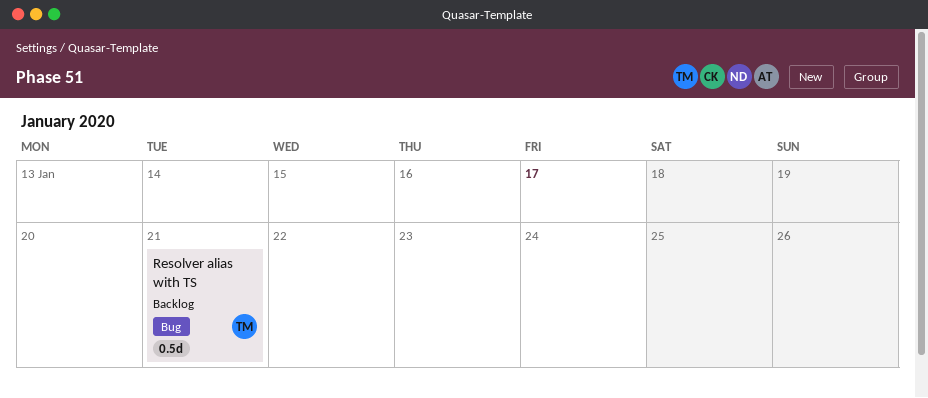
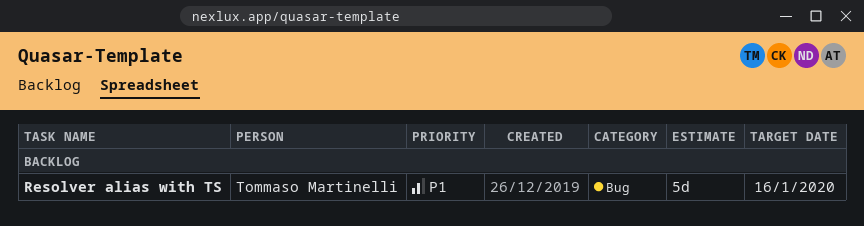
Resolver alias with TS, estimate: 0.5d -> 5d
Resolver alias with TS, due: Jan 21 -> Jan 16

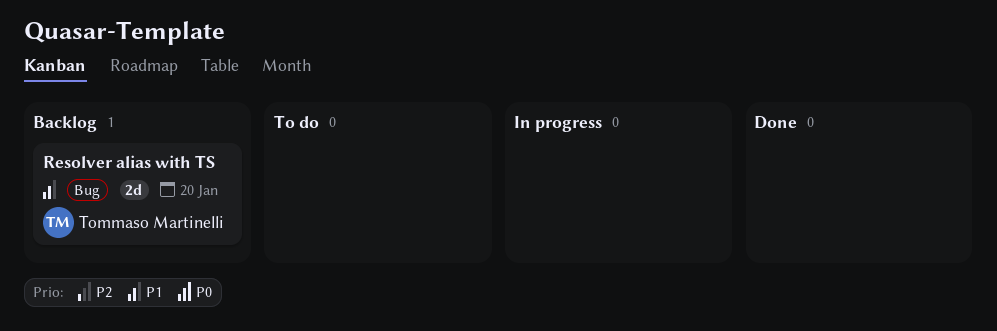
Resolver alias with TS, estimate: 5d -> 2d
Resolver alias with TS, due: Jan 16 -> Jan 20

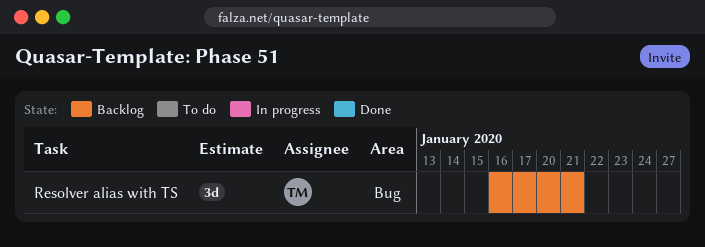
Resolver alias with TS, estimate: 2d -> 3d
Resolver alias with TS, due: Jan 20 -> Jan 21

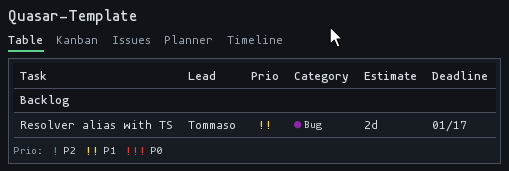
Resolver alias with TS, estimate: 3d -> 2d
Resolver alias with TS, due: Jan 21 -> Jan 17

